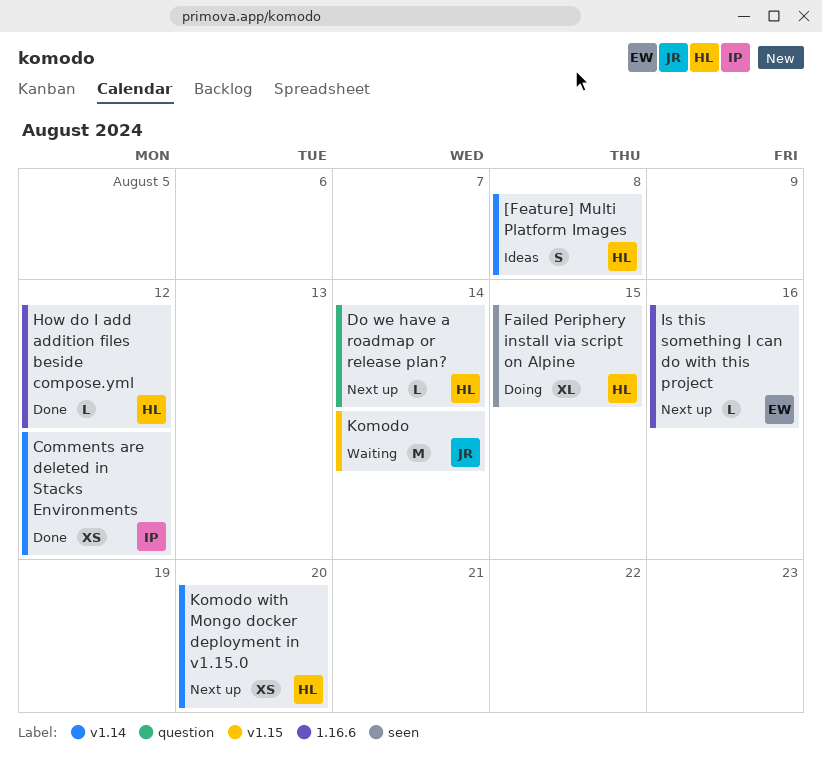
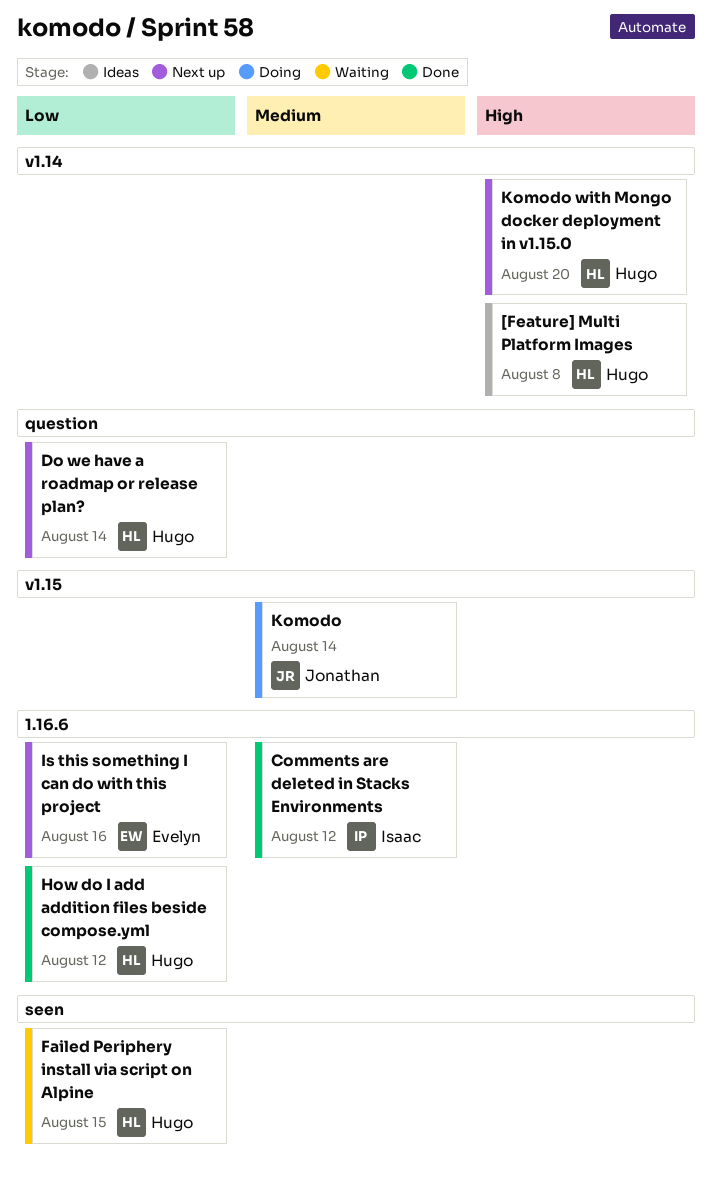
Comments are deleted in Stacks Environments, label: v1.14 -> 1.16.6
Failed Periphery install via script on Alpine, status: Doing -> Waiting
Komodo, status: Waiting -> Doing

